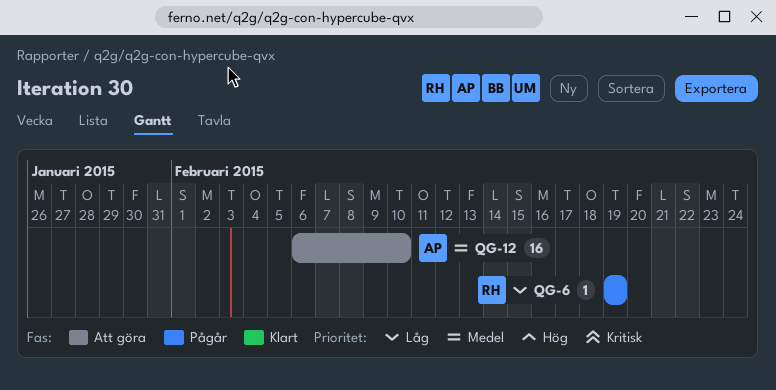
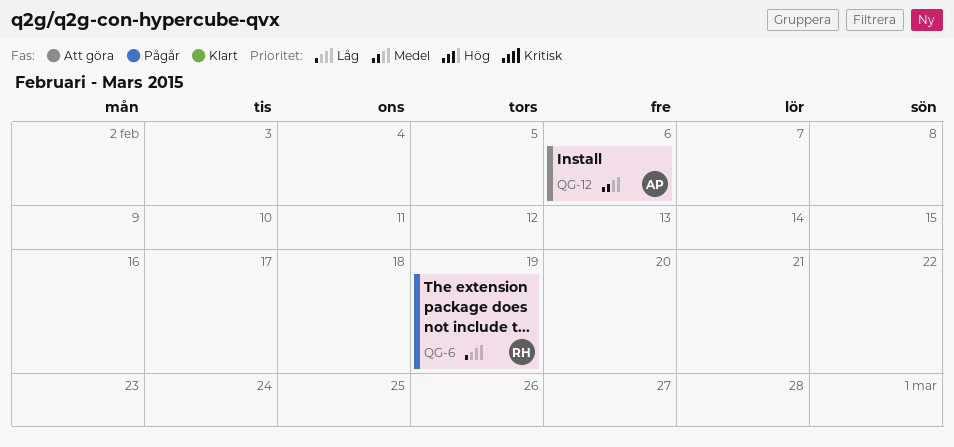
QG-12, due: Feb 10 -> Feb 6

